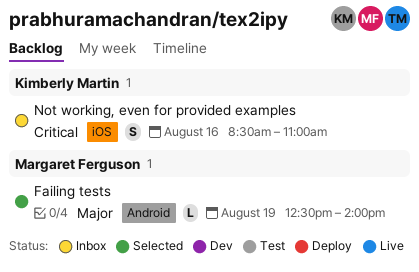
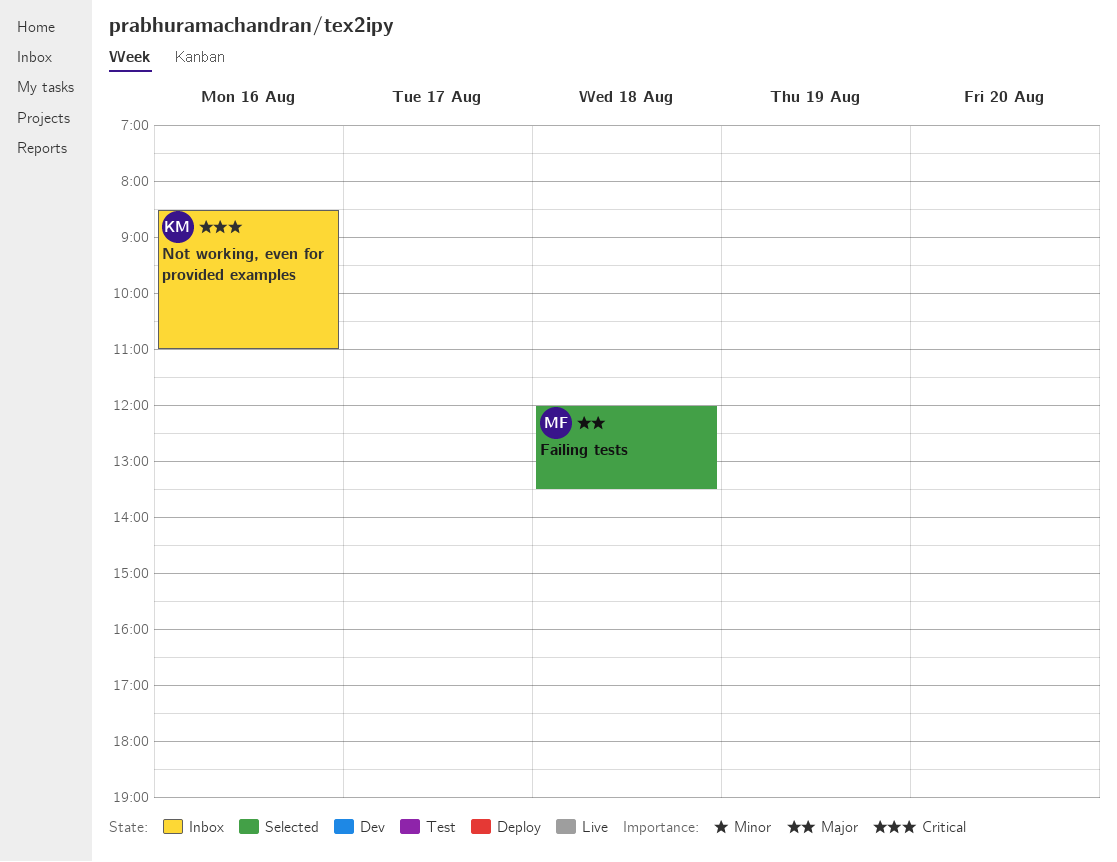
Failing tests, day: Aug 19 -> Aug 18
Failing tests, begins: 12:30 -> 12:00
Failing tests, ends: 14:00 -> 13:30

